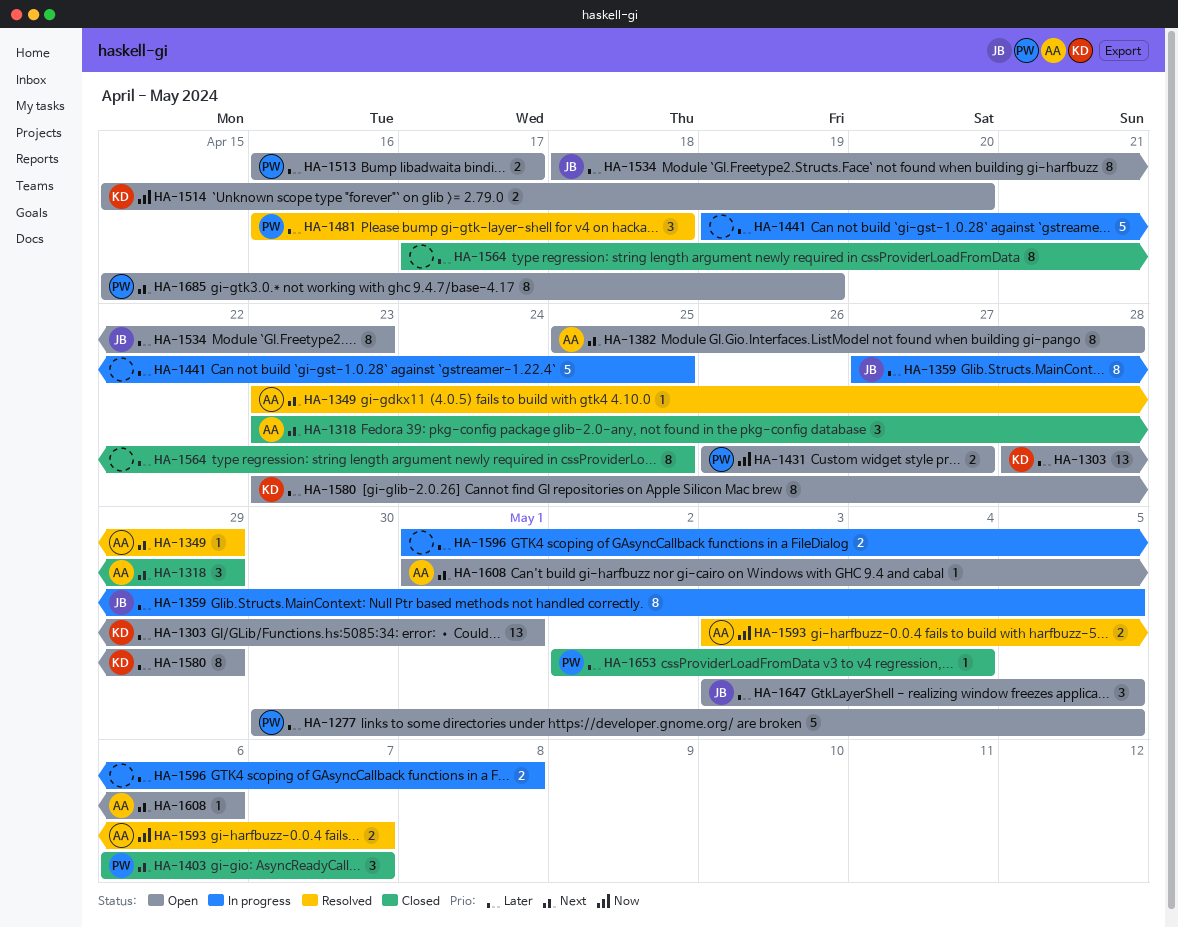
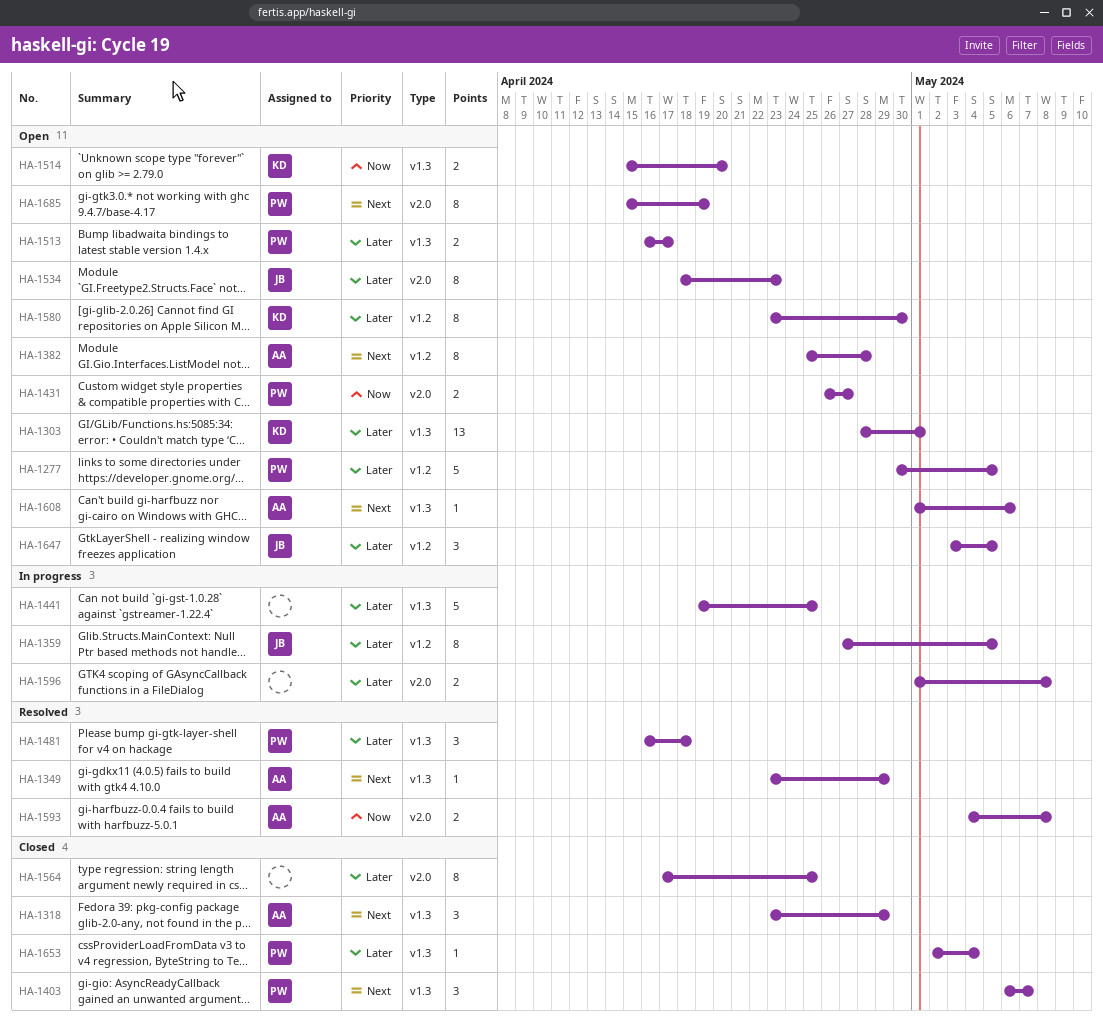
HA-1580, due: Apr 29 -> Apr 30
HA-1593, start: May 3 -> May 4
HA-1593, due: May 7 -> May 8

